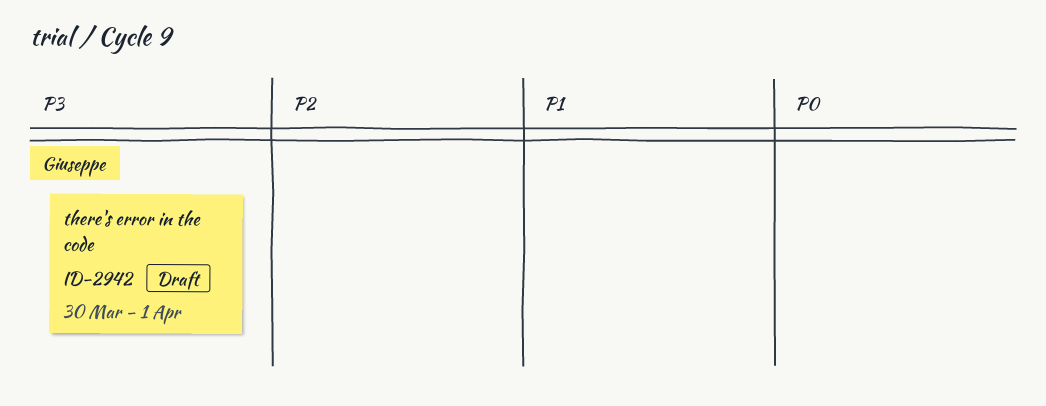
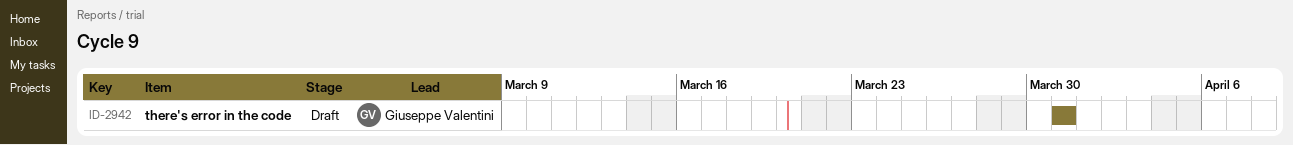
ID-2942, start: Mar 30 -> Mar 31
ID-2942, due: Apr 1 -> Mar 31

